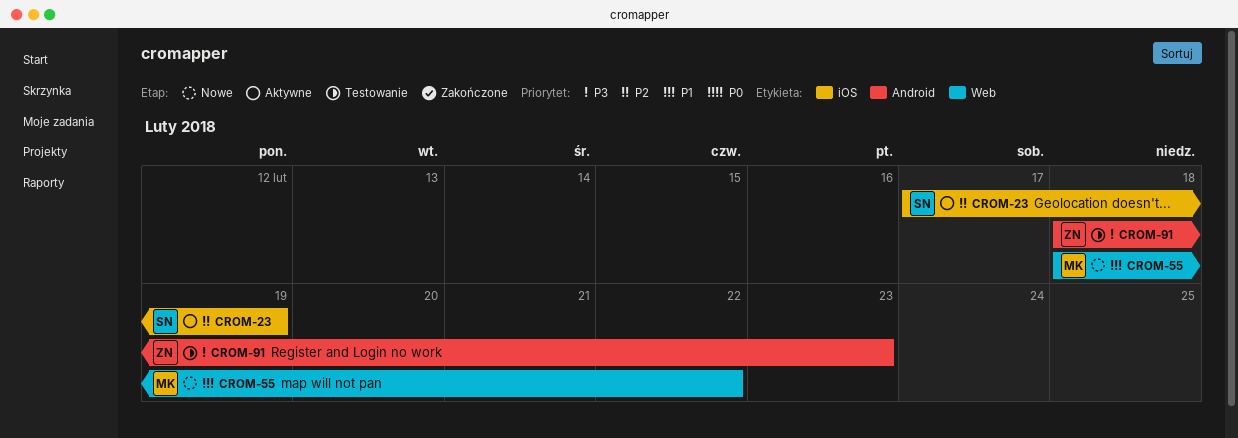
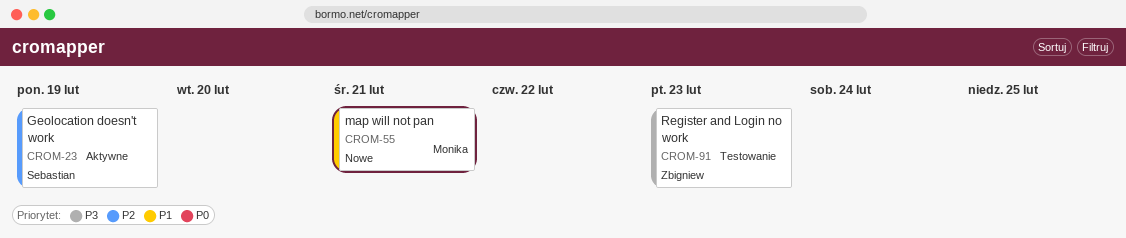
CROM-55, due: Feb 22 -> Feb 21

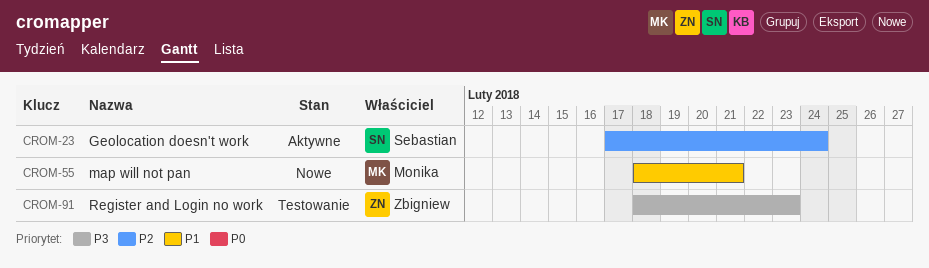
CROM-23, due: Feb 19 -> Feb 24

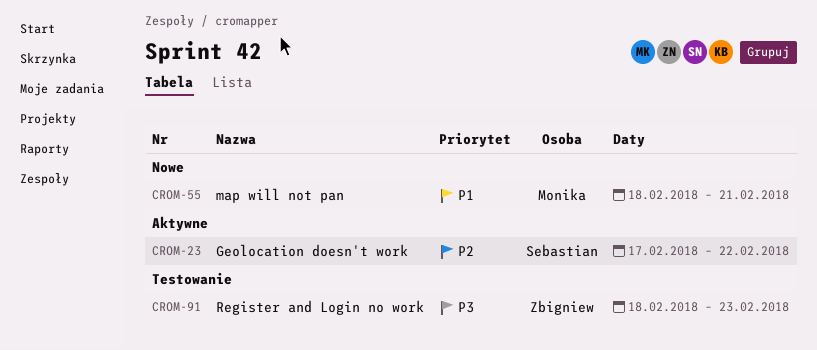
CROM-23, due: Feb 24 -> Feb 22

